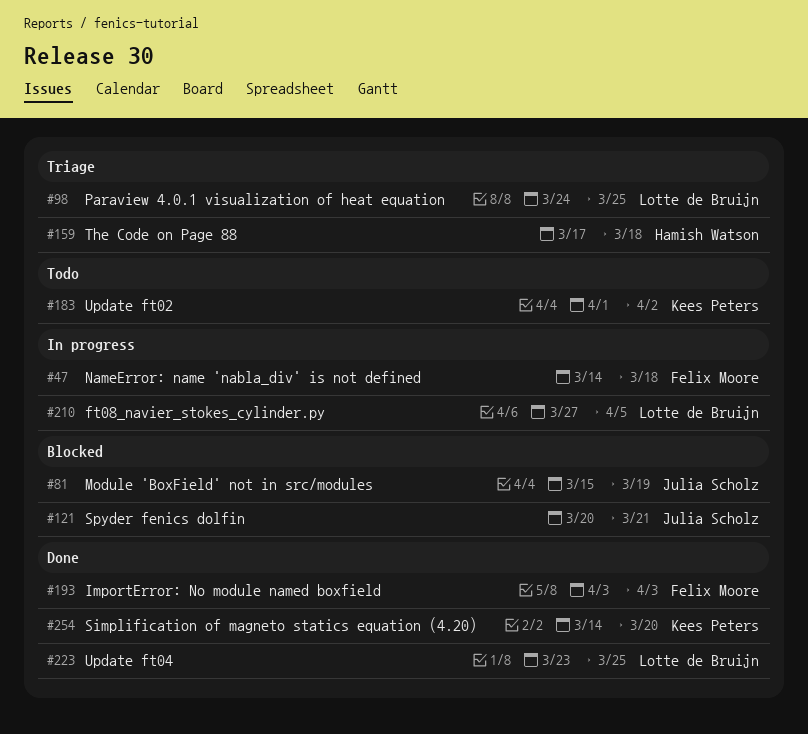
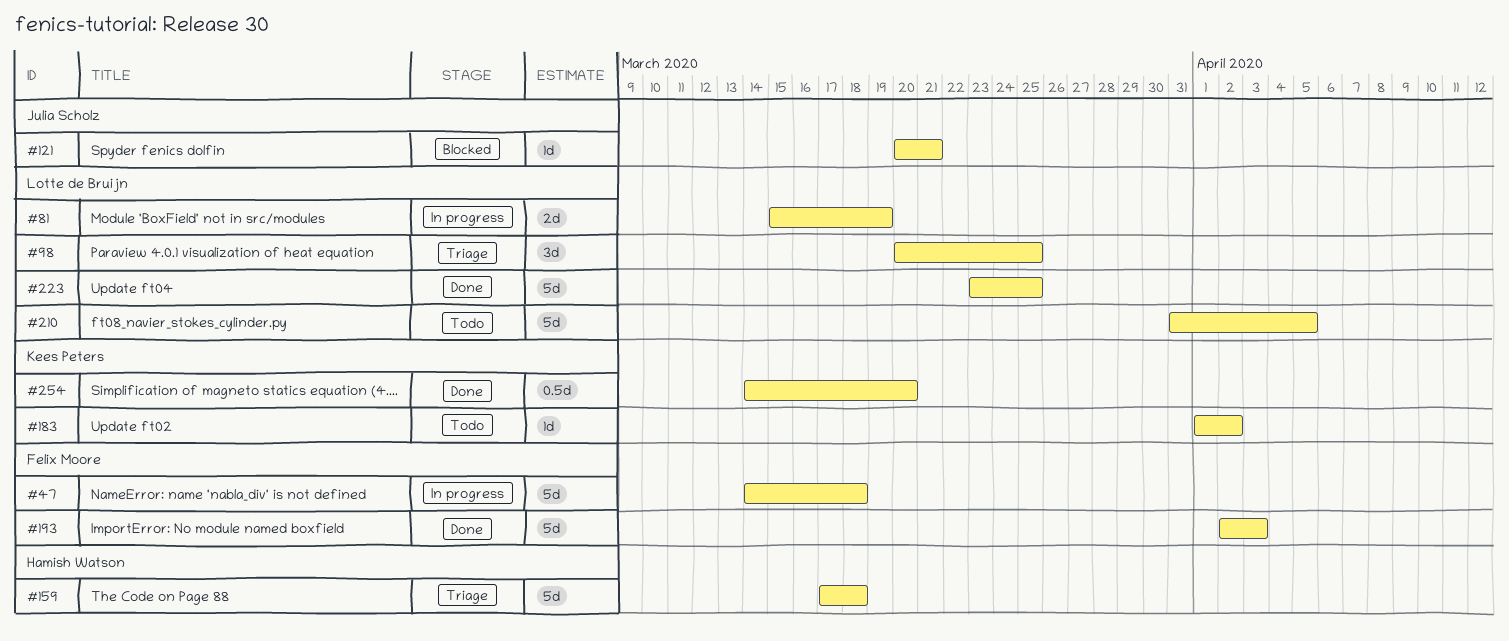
#81, status: Blocked -> In progress
#81, owner: Julia Scholz -> Lotte de Bruijn
#98, start: Mar 24 -> Mar 20
#193, start: Apr 3 -> Apr 2
#210, status: In progress -> Todo
#210, start: Mar 27 -> Mar 31

